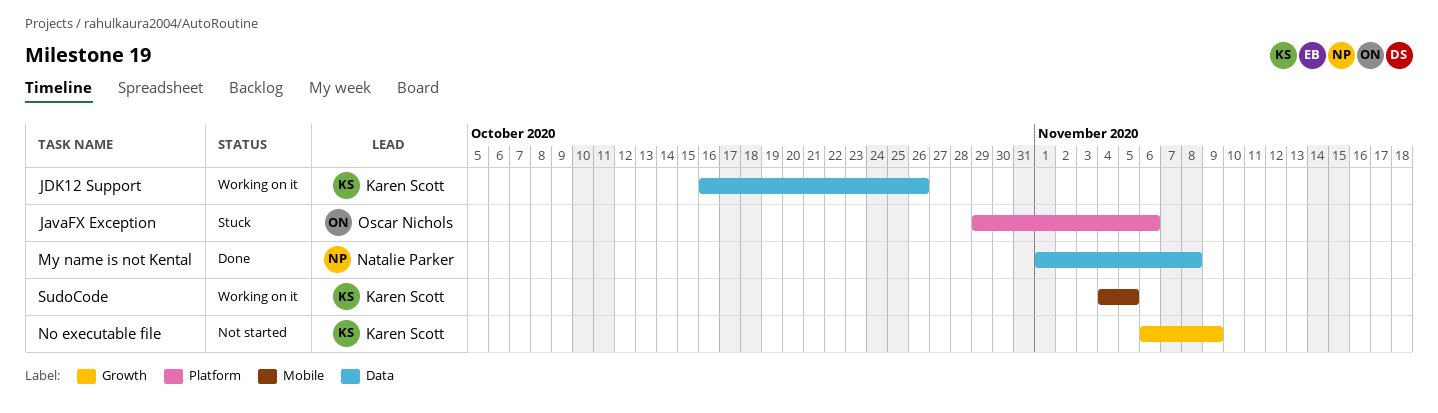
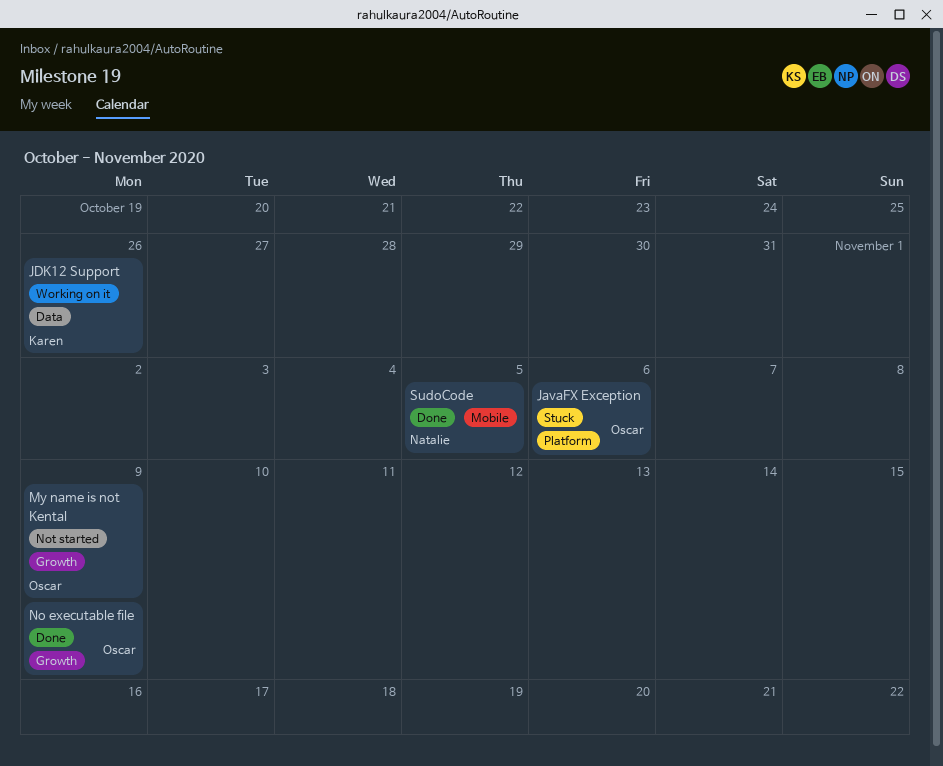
My name is not Kental, status: Done -> Not started
My name is not Kental, owner: Natalie Parker -> Oscar Nichols
My name is not Kental, label: Data -> Growth
My name is not Kental, due: Nov 8 -> Nov 9
No executable file, status: Not started -> Done
No executable file, owner: Karen Scott -> Oscar Nichols
SudoCode, status: Working on it -> Done
SudoCode, owner: Karen Scott -> Natalie Parker

